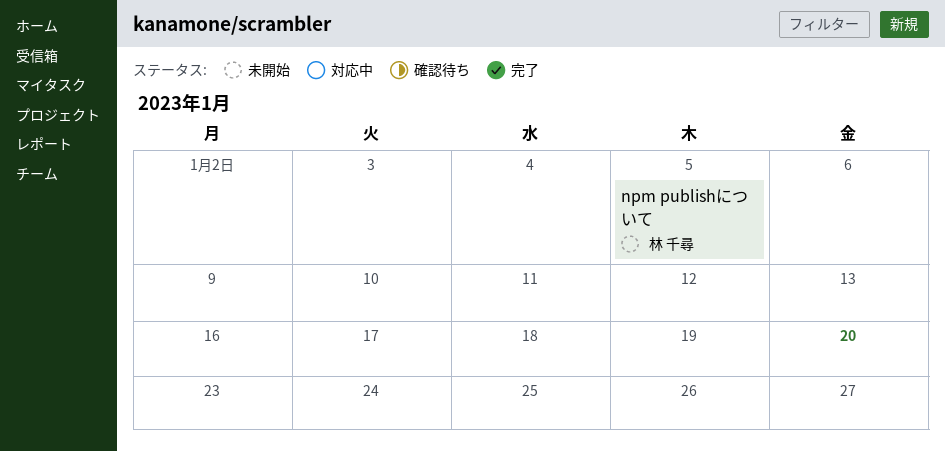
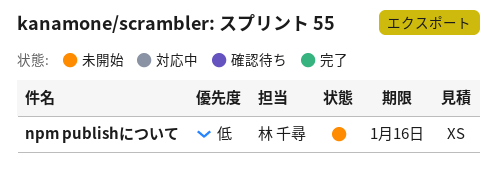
npm publishについて, due: Jan 5 -> Jan 16

